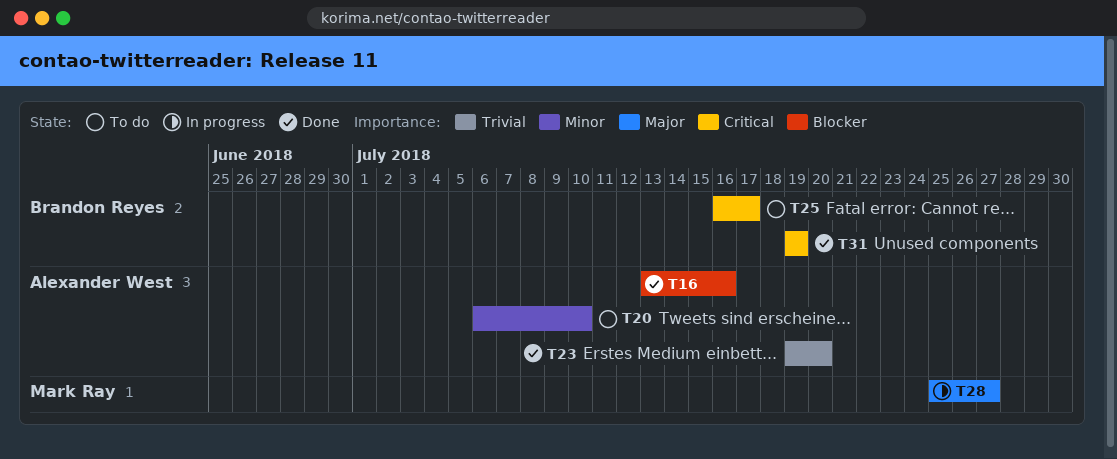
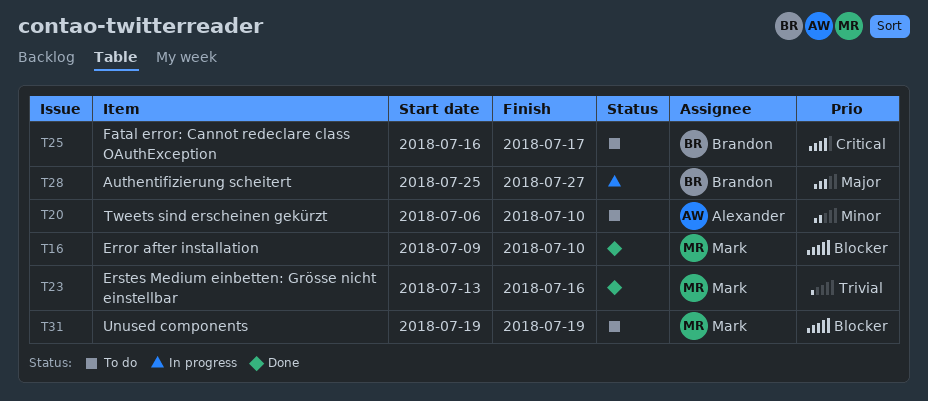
T16, owner: Alexander West -> Mark Ray
T16, start: Jul 13 -> Jul 9
T16, due: Jul 16 -> Jul 10
T23, owner: Alexander West -> Mark Ray
T23, start: Jul 19 -> Jul 13
T23, due: Jul 20 -> Jul 16
T28, owner: Mark Ray -> Brandon Reyes
T31, status: Done -> To do
T31, owner: Brandon Reyes -> Mark Ray
T31, priority: Critical -> Blocker

